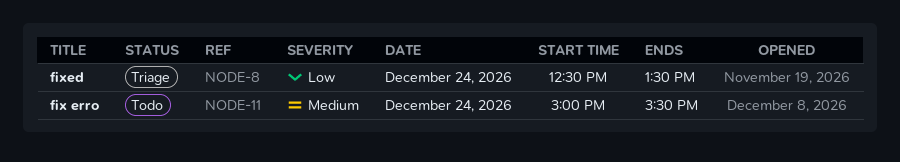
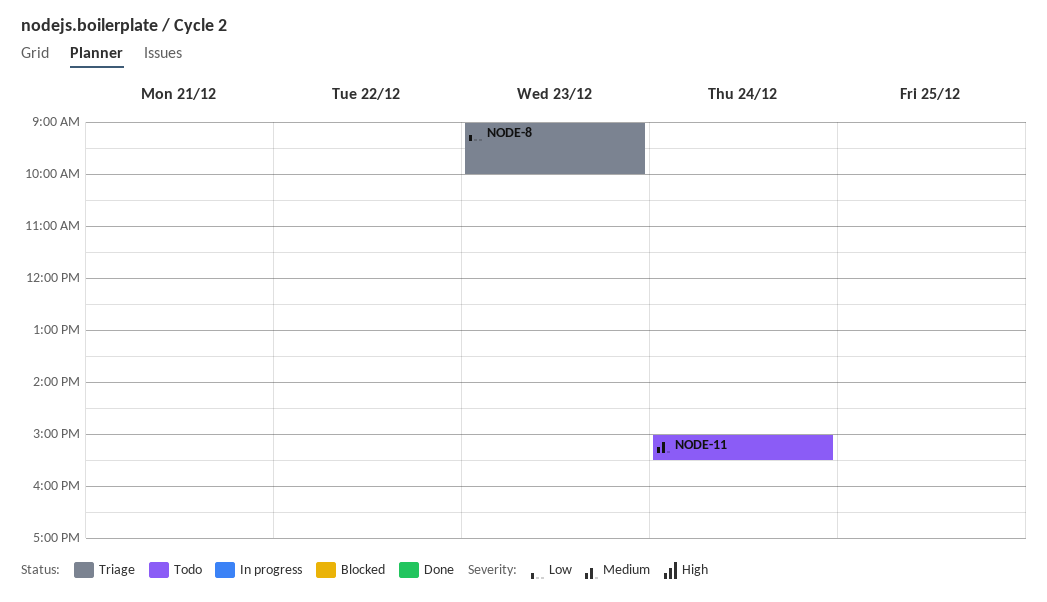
NODE-8, day: Dec 24 -> Dec 23
NODE-8, begins: 12:30 -> 09:00
NODE-8, ends: 13:30 -> 10:00

